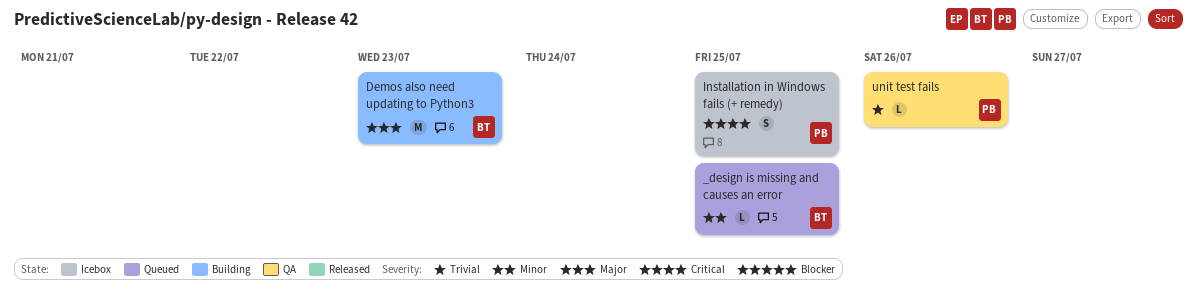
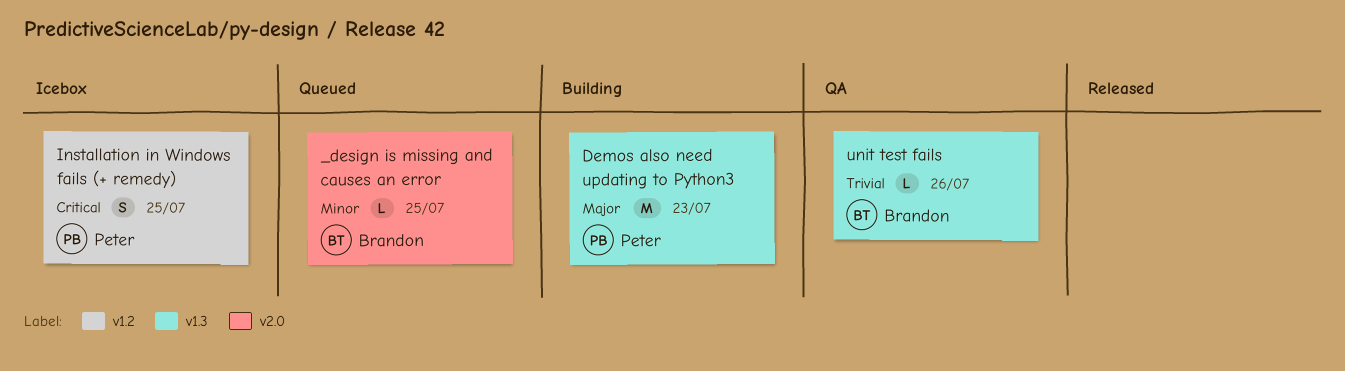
Demos also need updating to Python3, owner: Brandon -> Peter
unit test fails, owner: Peter -> Brandon

